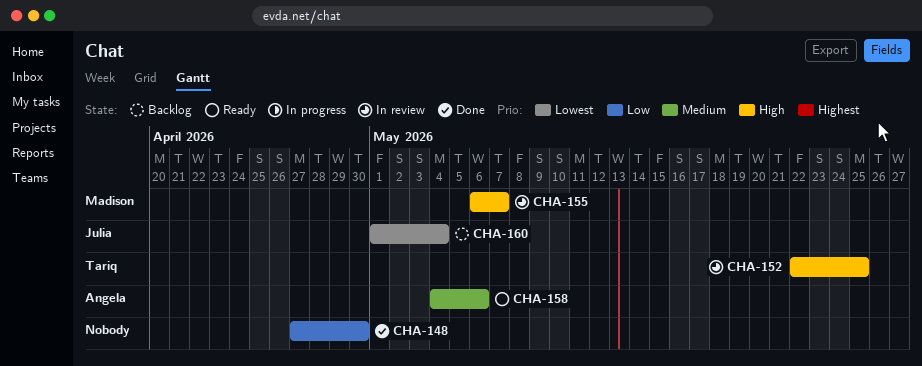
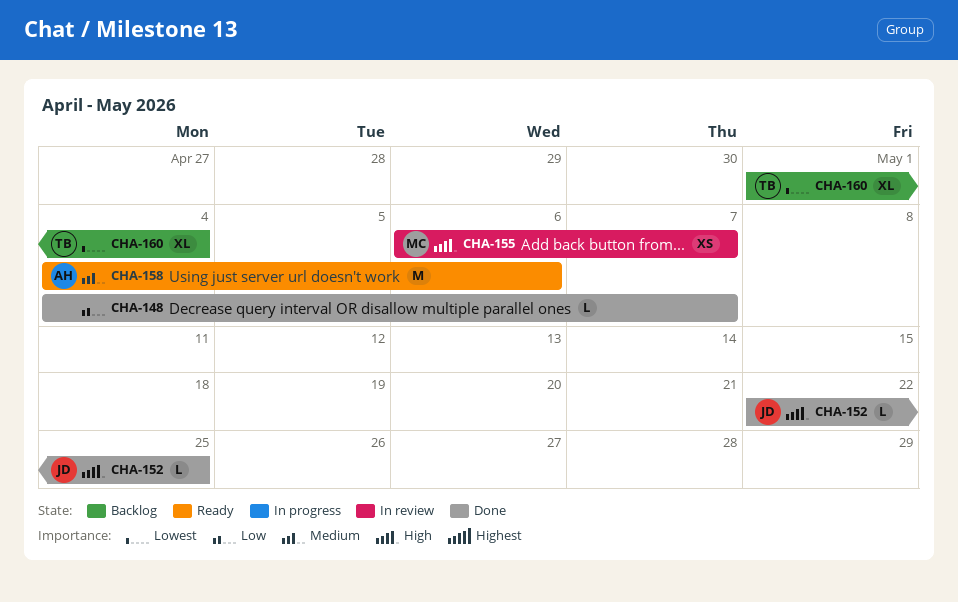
CHA-148, start: Apr 27 -> May 4
CHA-148, due: Apr 30 -> May 7
CHA-152, status: In review -> Done
CHA-152, owner: Tariq -> Julia
CHA-160, owner: Julia -> Tariq

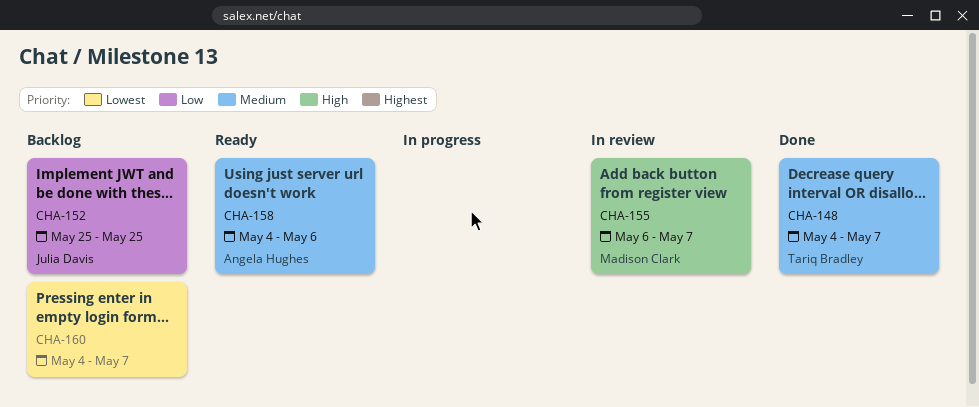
CHA-148, owner: none -> Tariq Bradley
CHA-148, priority: Low -> Medium
CHA-152, status: Done -> Backlog
CHA-152, priority: High -> Low
CHA-152, start: May 22 -> May 25
CHA-160, owner: Tariq Bradley -> none
CHA-160, start: May 1 -> May 4
CHA-160, due: May 4 -> May 7

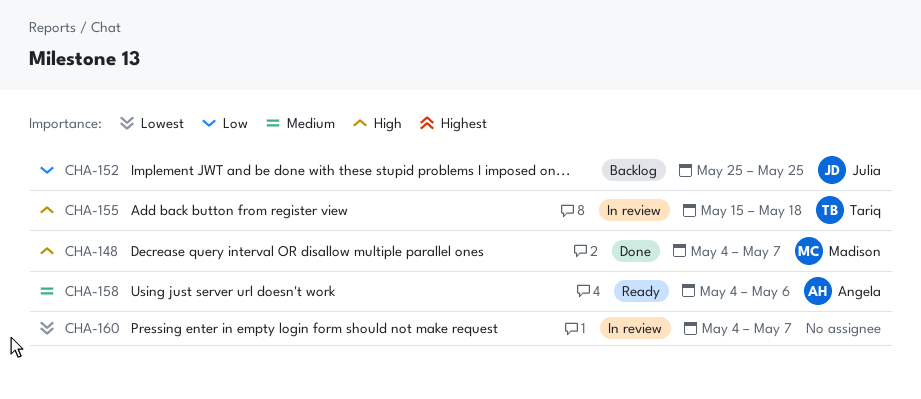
CHA-148, owner: Tariq Bradley -> Madison Clark
CHA-148, priority: Medium -> High
CHA-155, owner: Madison Clark -> Tariq Bradley
CHA-155, start: May 6 -> May 15
CHA-155, due: May 7 -> May 18
CHA-160, status: Backlog -> In review

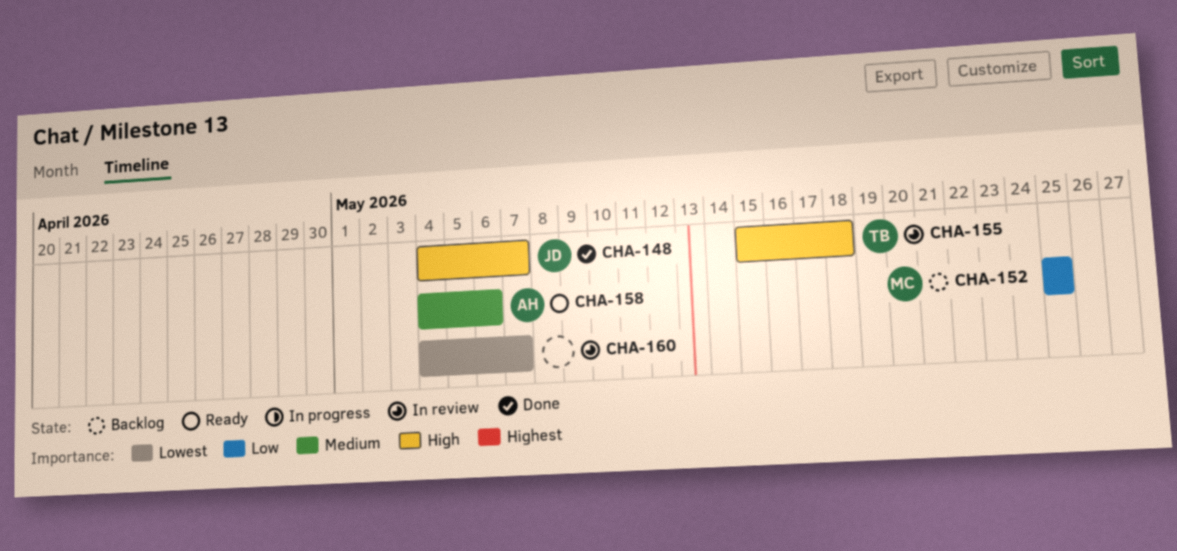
CHA-148, owner: Madison -> Julia
CHA-152, owner: Julia -> Madison

